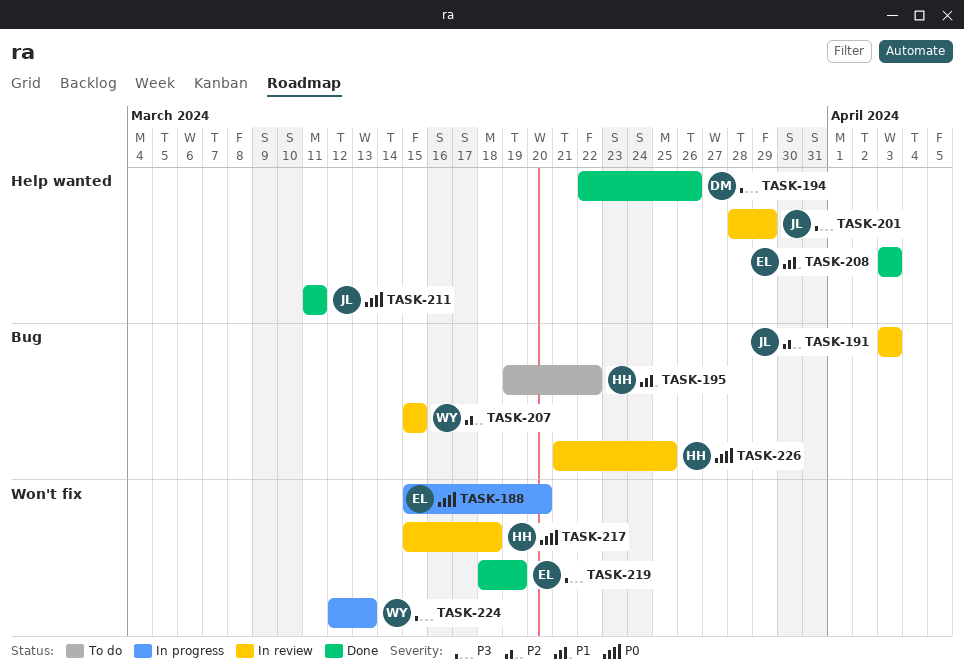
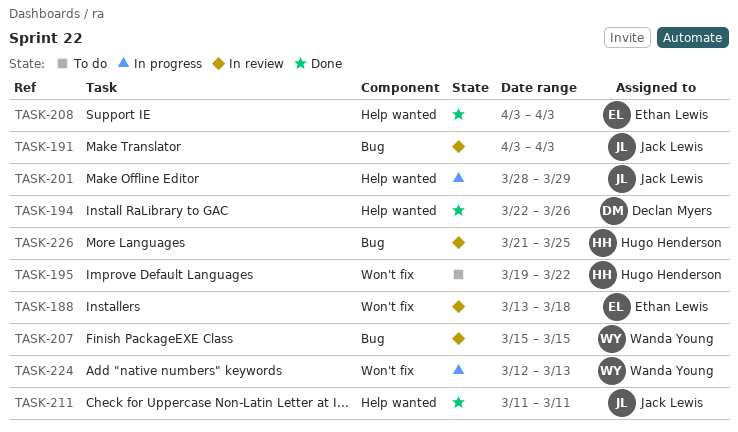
TASK-188, status: In progress -> In review
TASK-188, start: Mar 15 -> Mar 13
TASK-188, due: Mar 20 -> Mar 18
TASK-195, label: Bug -> Won't fix
TASK-201, status: In review -> In progress
TASK-217: present -> none
TASK-219: present -> none

